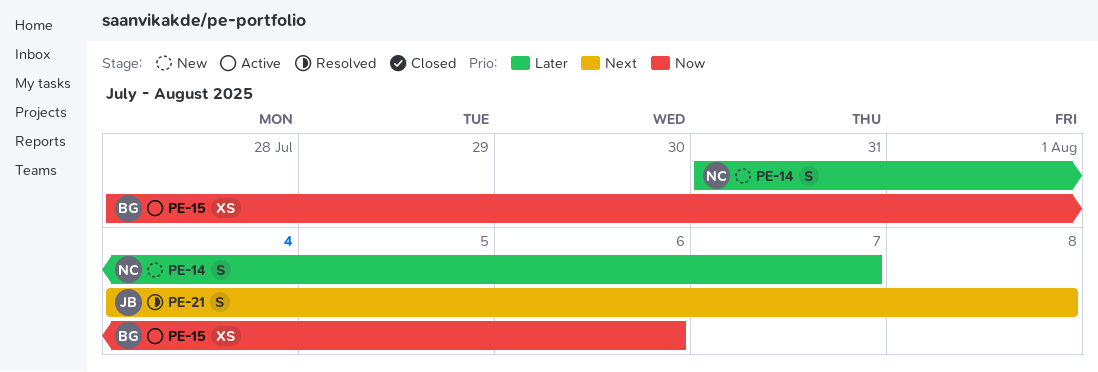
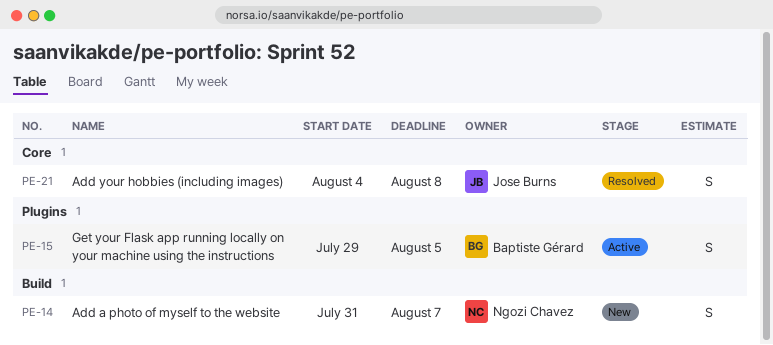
PE-15, estimate: XS -> S
PE-15, start: Jul 28 -> Jul 29
PE-15, due: Aug 6 -> Aug 5

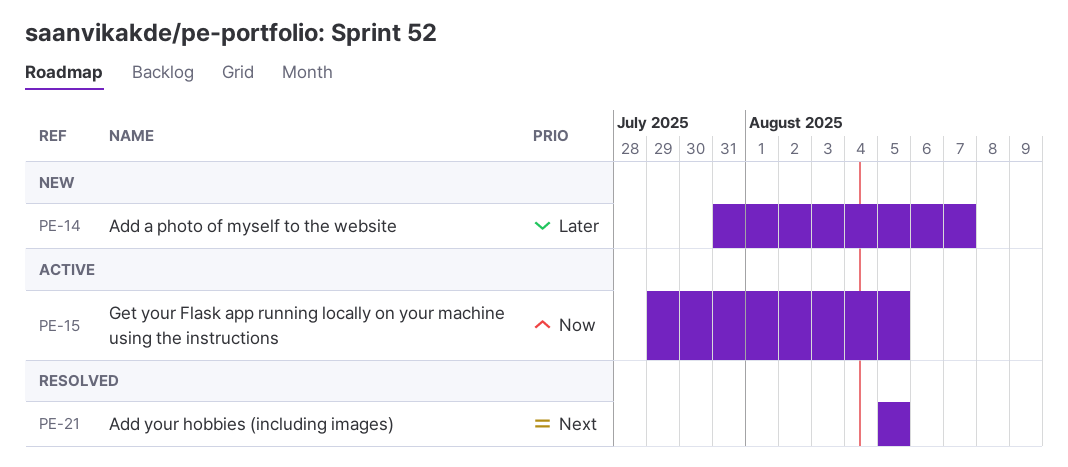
PE-21, start: Aug 4 -> Aug 5
PE-21, due: Aug 8 -> Aug 5

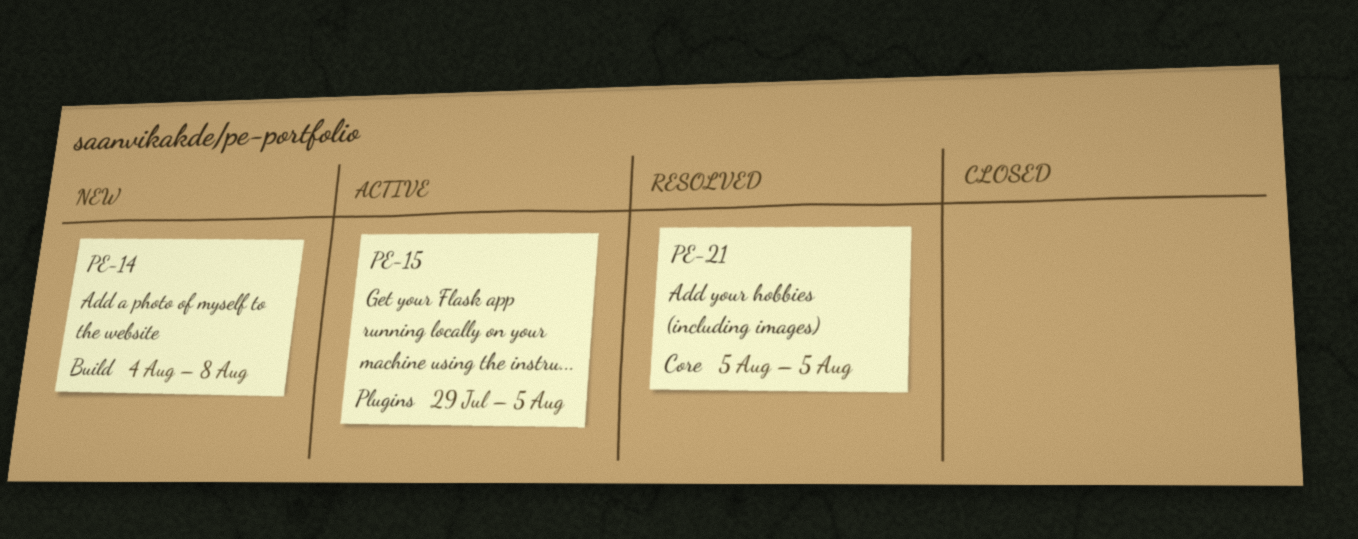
PE-14, start: Jul 31 -> Aug 4
PE-14, due: Aug 7 -> Aug 8

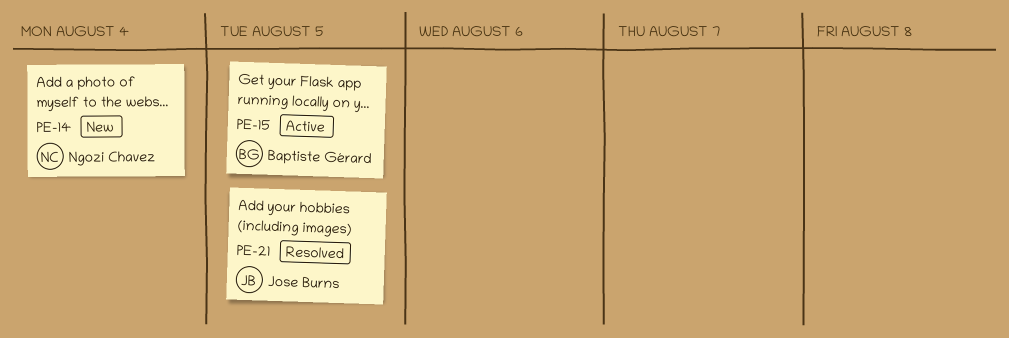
PE-14, due: Aug 8 -> Aug 4

